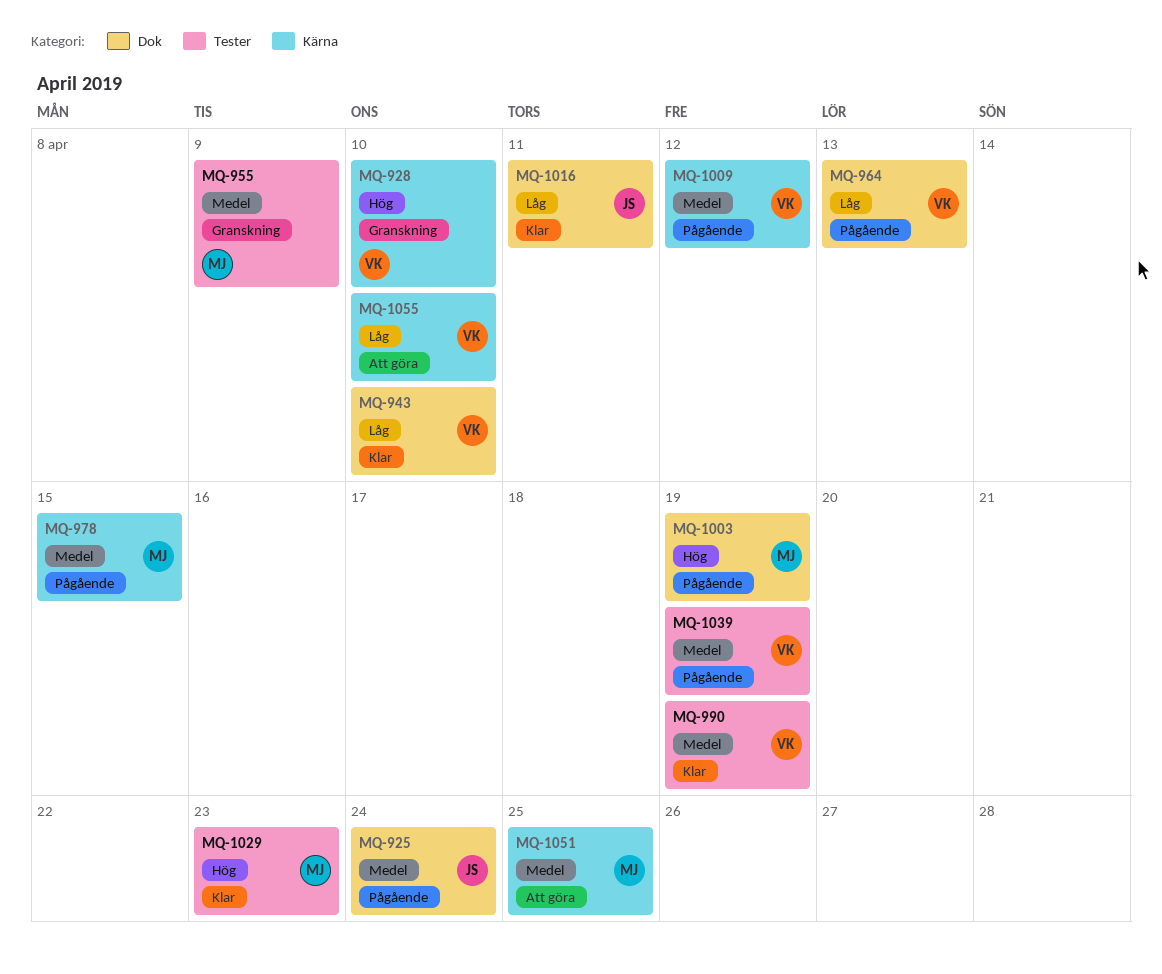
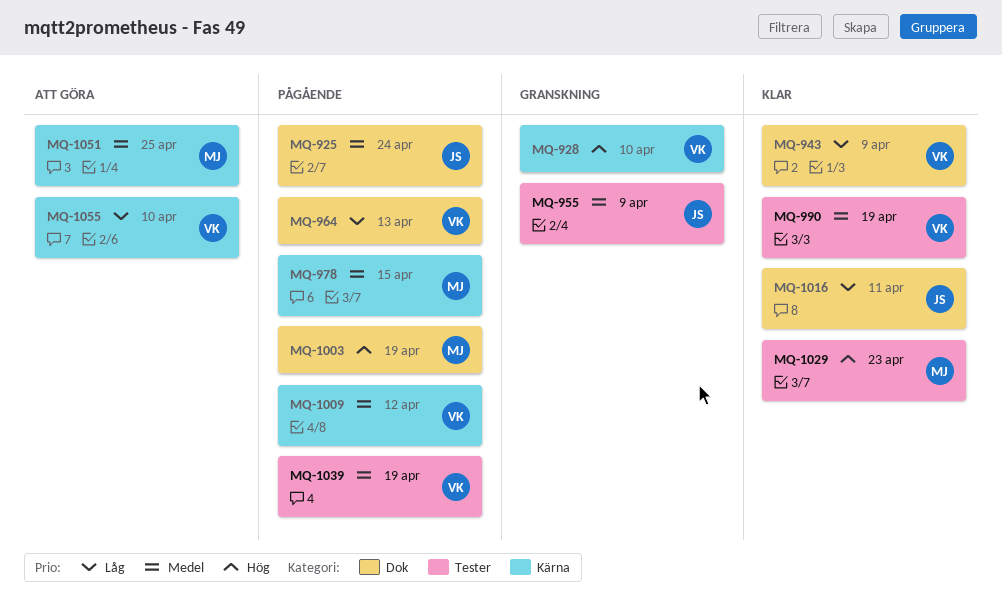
MQ-943, due: Apr 10 -> Apr 9
MQ-955, owner: MJ -> JS

